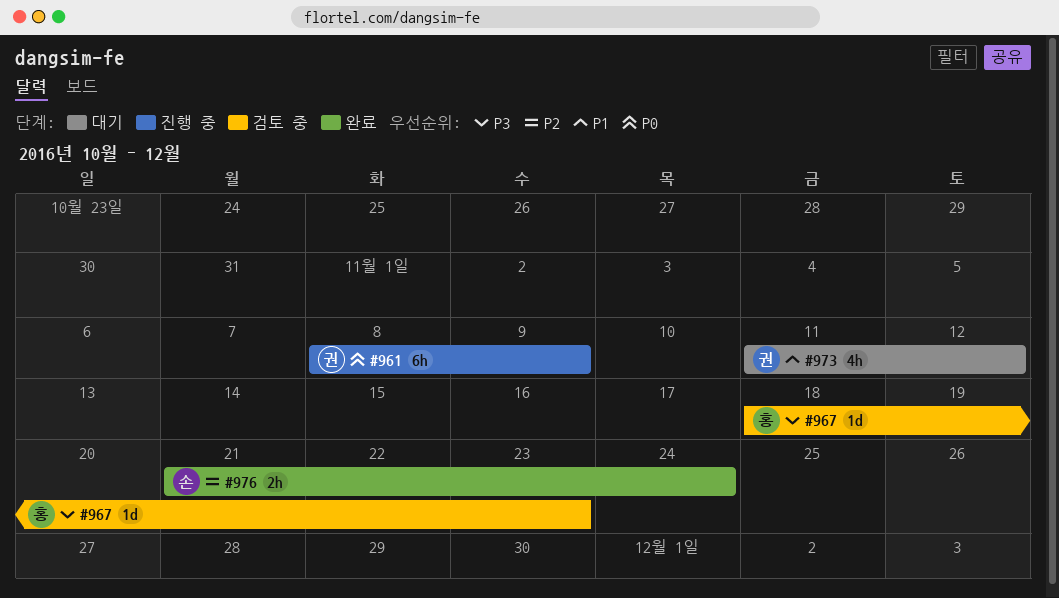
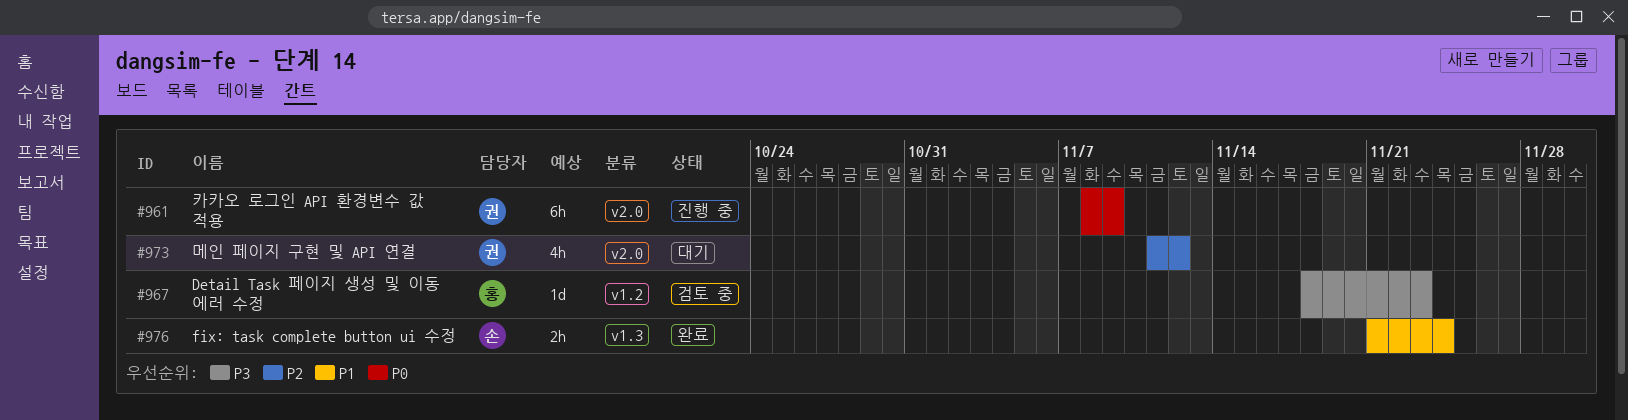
#973, priority: P1 -> P2
#976, priority: P2 -> P1

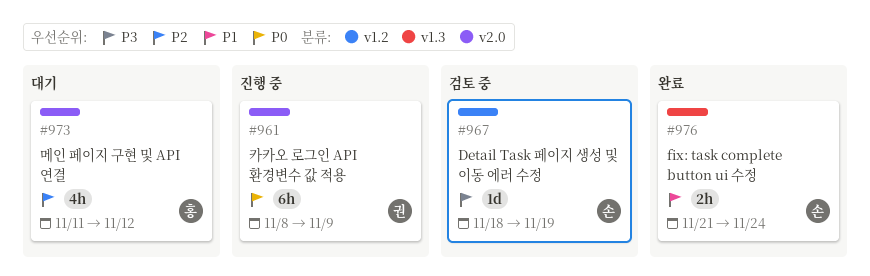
#967, owner: 홍 -> 손
#967, due: Nov 23 -> Nov 19
#973, owner: 권 -> 홍

